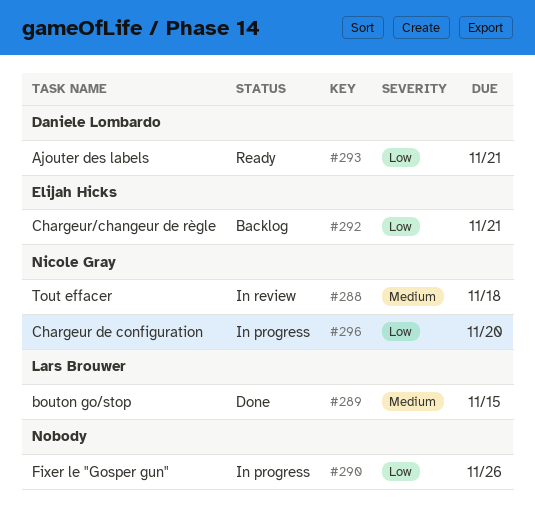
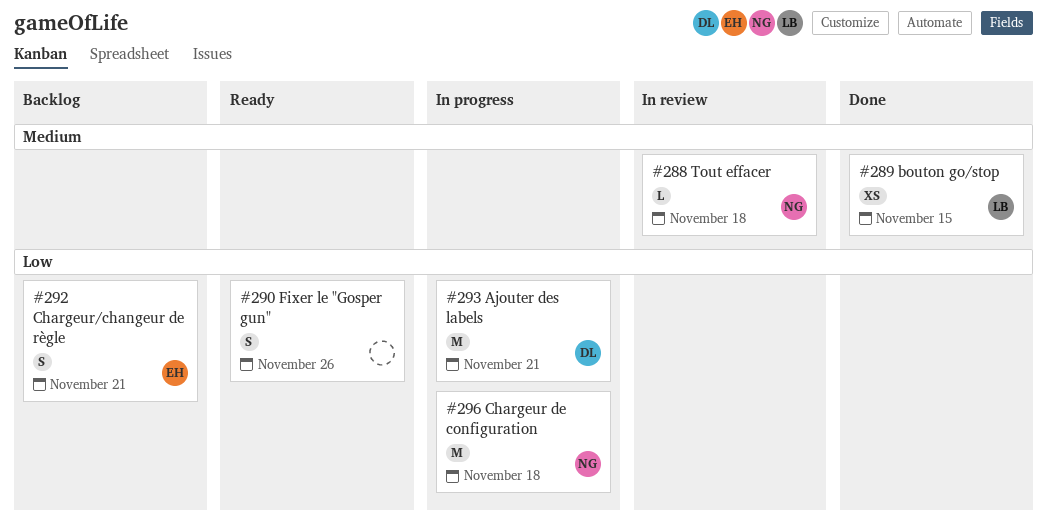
#290, status: In progress -> Ready
#293, status: Ready -> In progress
#296, due: Nov 20 -> Nov 18

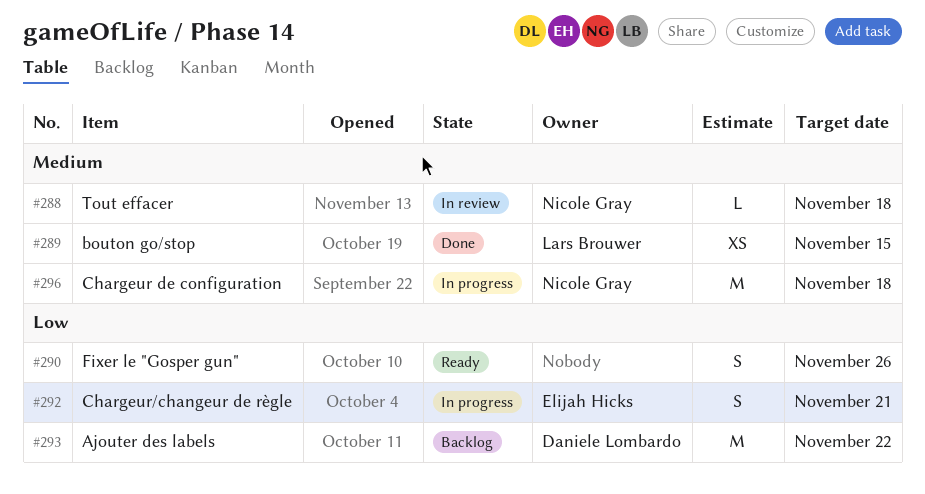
#292, status: Backlog -> In progress
#293, status: In progress -> Backlog
#293, due: Nov 21 -> Nov 22
#296, priority: Low -> Medium

